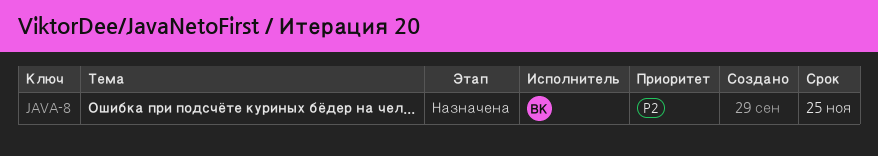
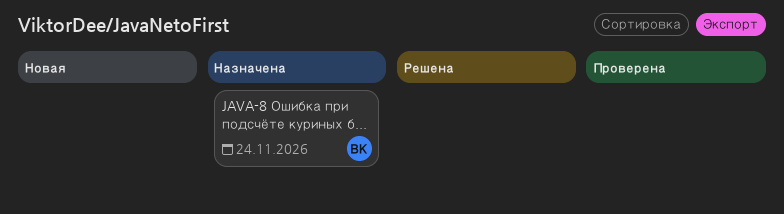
JAVA-8, due: Nov 25 -> Nov 24

